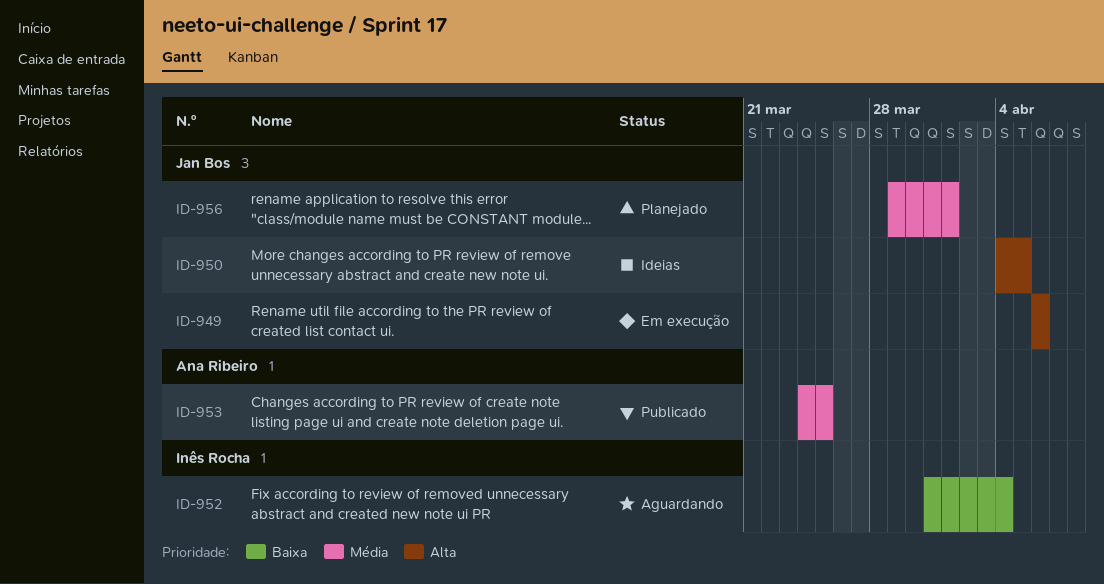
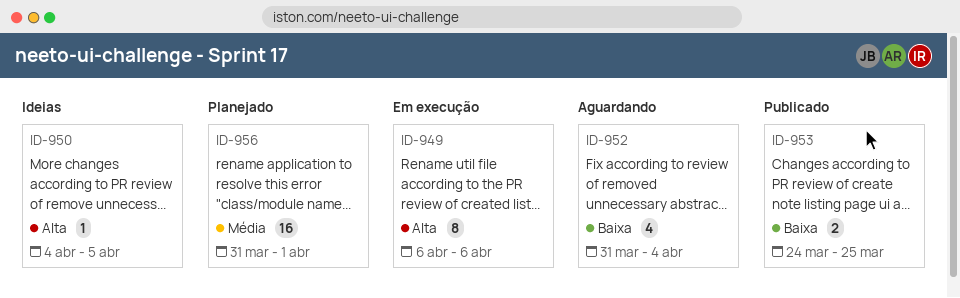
ID-953, priority: Média -> Baixa
ID-956, start: Mar 29 -> Mar 31

